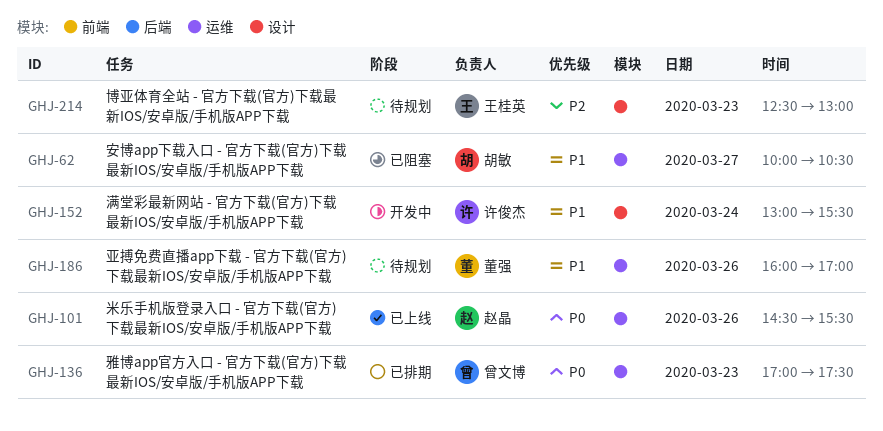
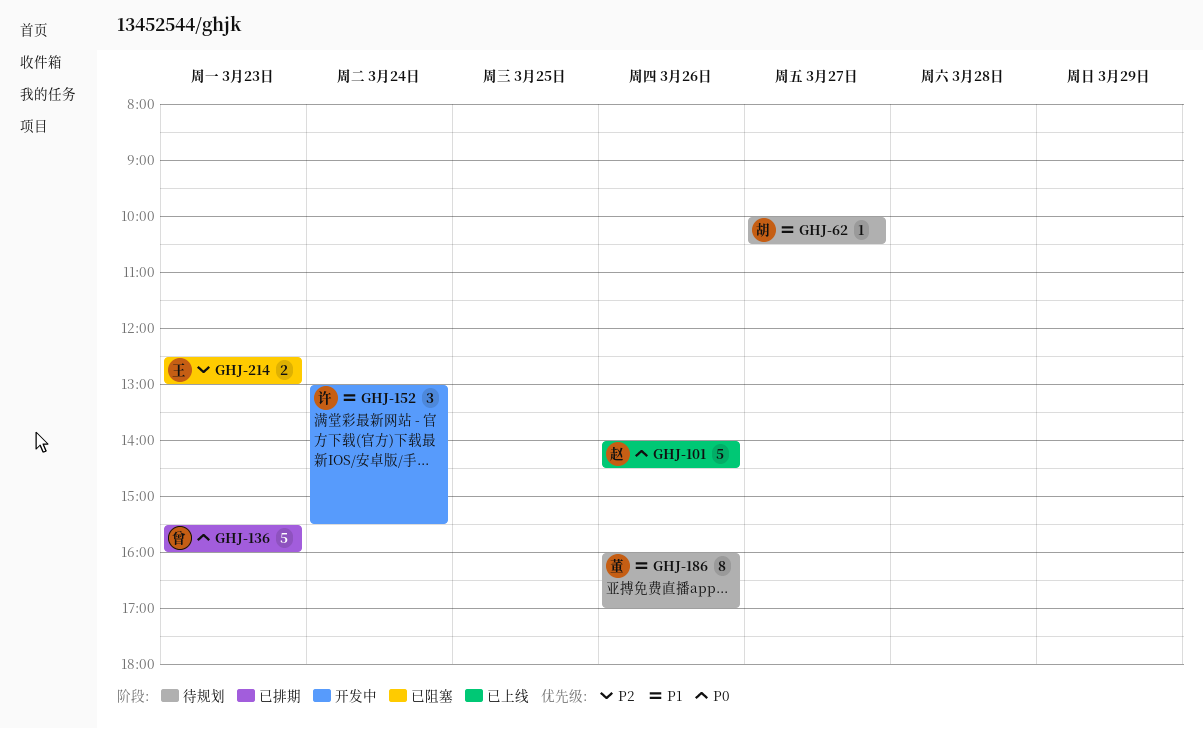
GHJ-62, status: 已阻塞 -> 待规划
GHJ-101, begins: 14:30 -> 14:00
GHJ-101, ends: 15:30 -> 14:30
GHJ-136, begins: 17:00 -> 15:30
GHJ-136, ends: 17:30 -> 16:00
GHJ-214, status: 待规划 -> 已阻塞

